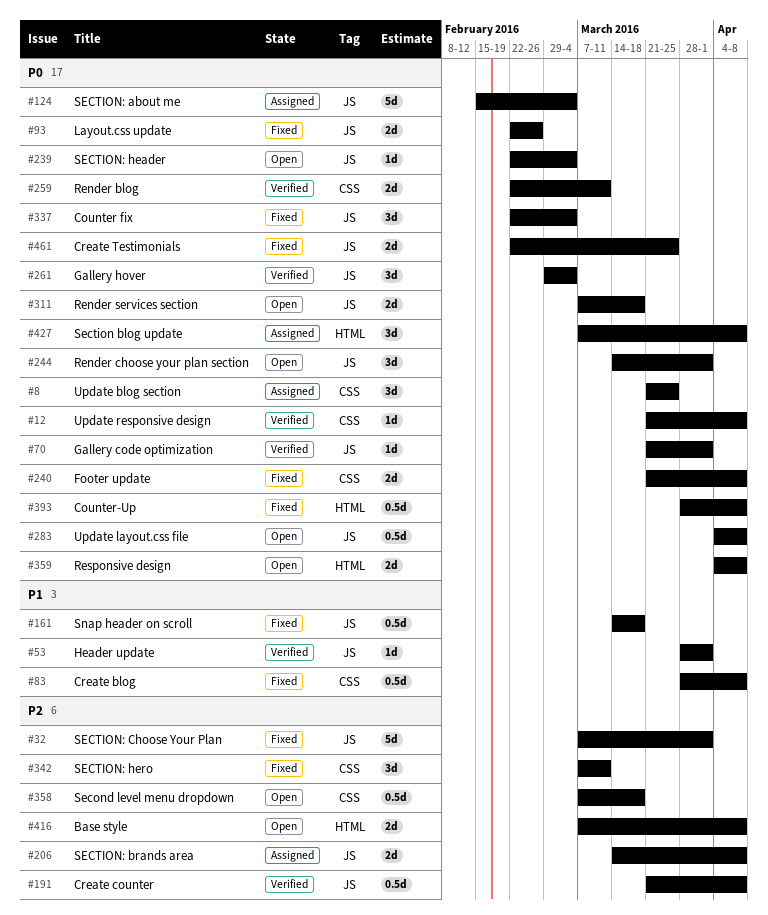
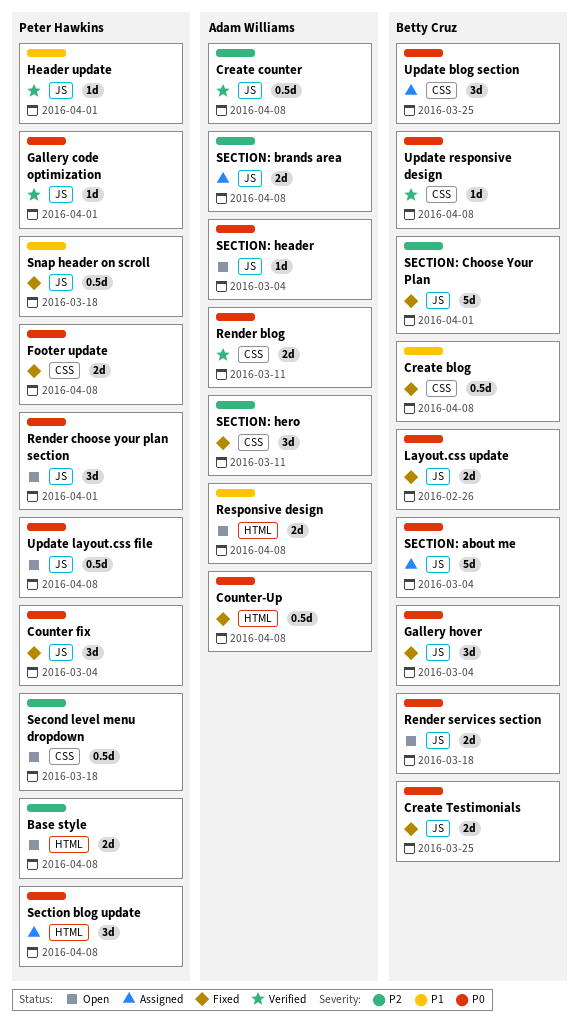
Gallery hover, status: Verified -> Fixed
Responsive design, priority: P0 -> P1

